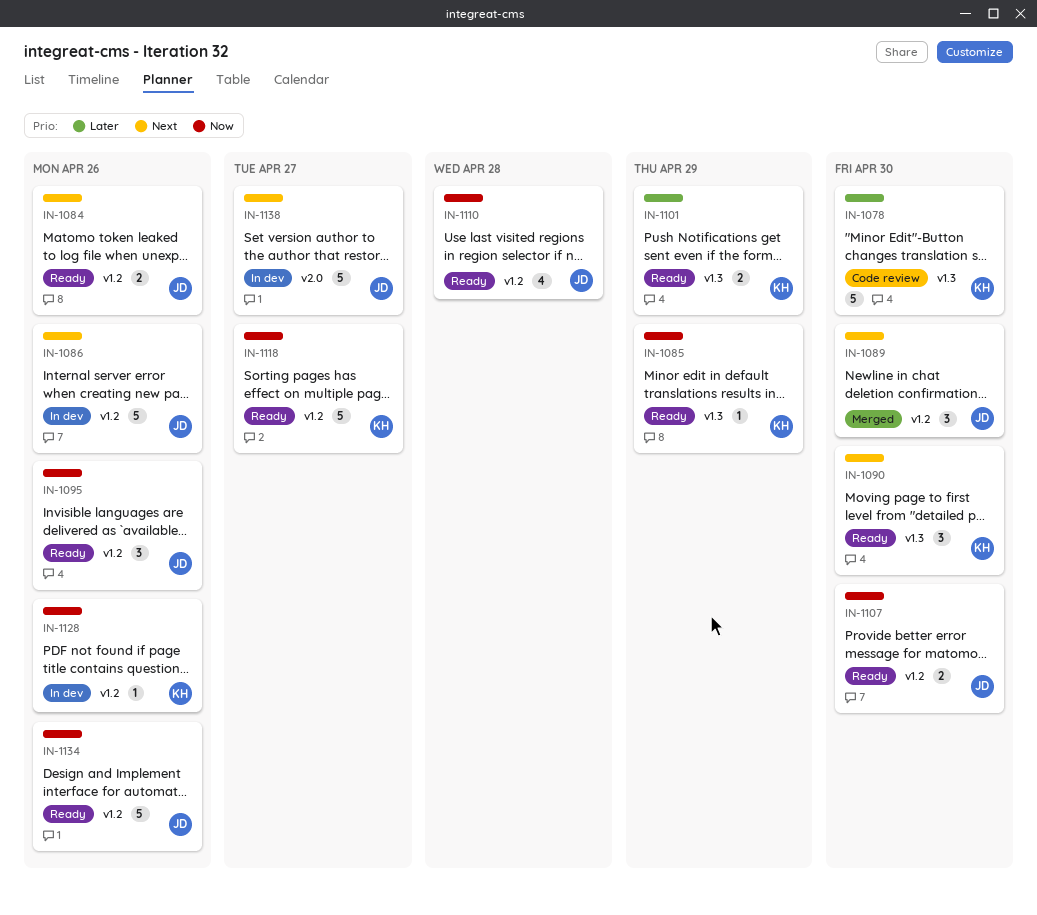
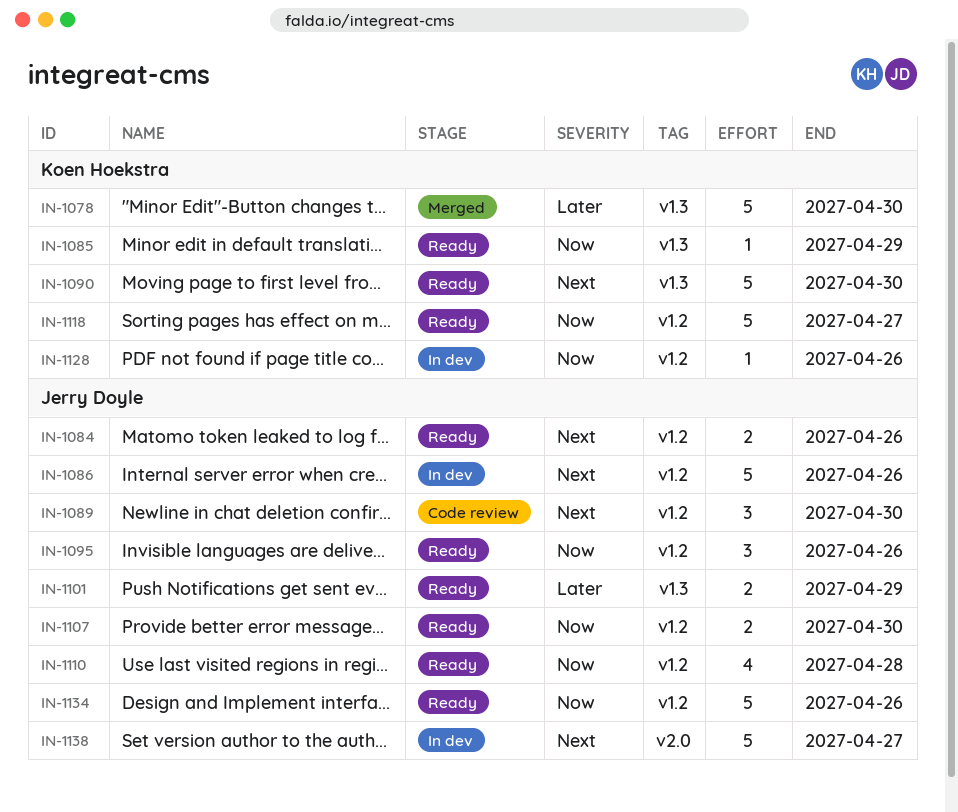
IN-1078, status: Code review -> Merged
IN-1089, status: Merged -> Code review
IN-1090, estimate: 3 -> 5
IN-1101, owner: Koen Hoekstra -> Jerry Doyle

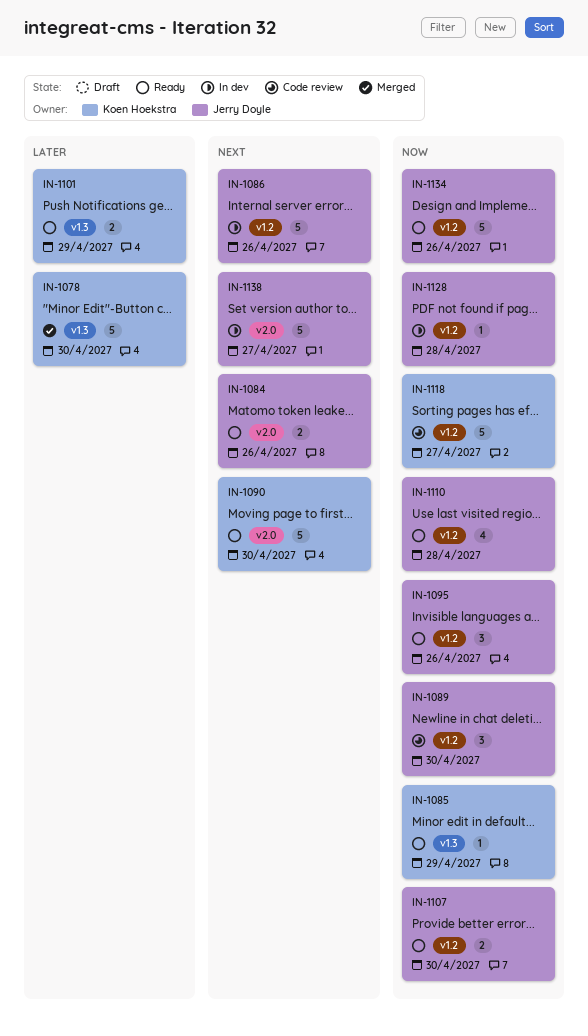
IN-1084, label: v1.2 -> v2.0
IN-1089, priority: Next -> Now
IN-1090, label: v1.3 -> v2.0
IN-1101, owner: Jerry Doyle -> Koen Hoekstra
IN-1118, status: Ready -> Code review
IN-1128, owner: Koen Hoekstra -> Jerry Doyle
IN-1128, due: Apr 26 -> Apr 28

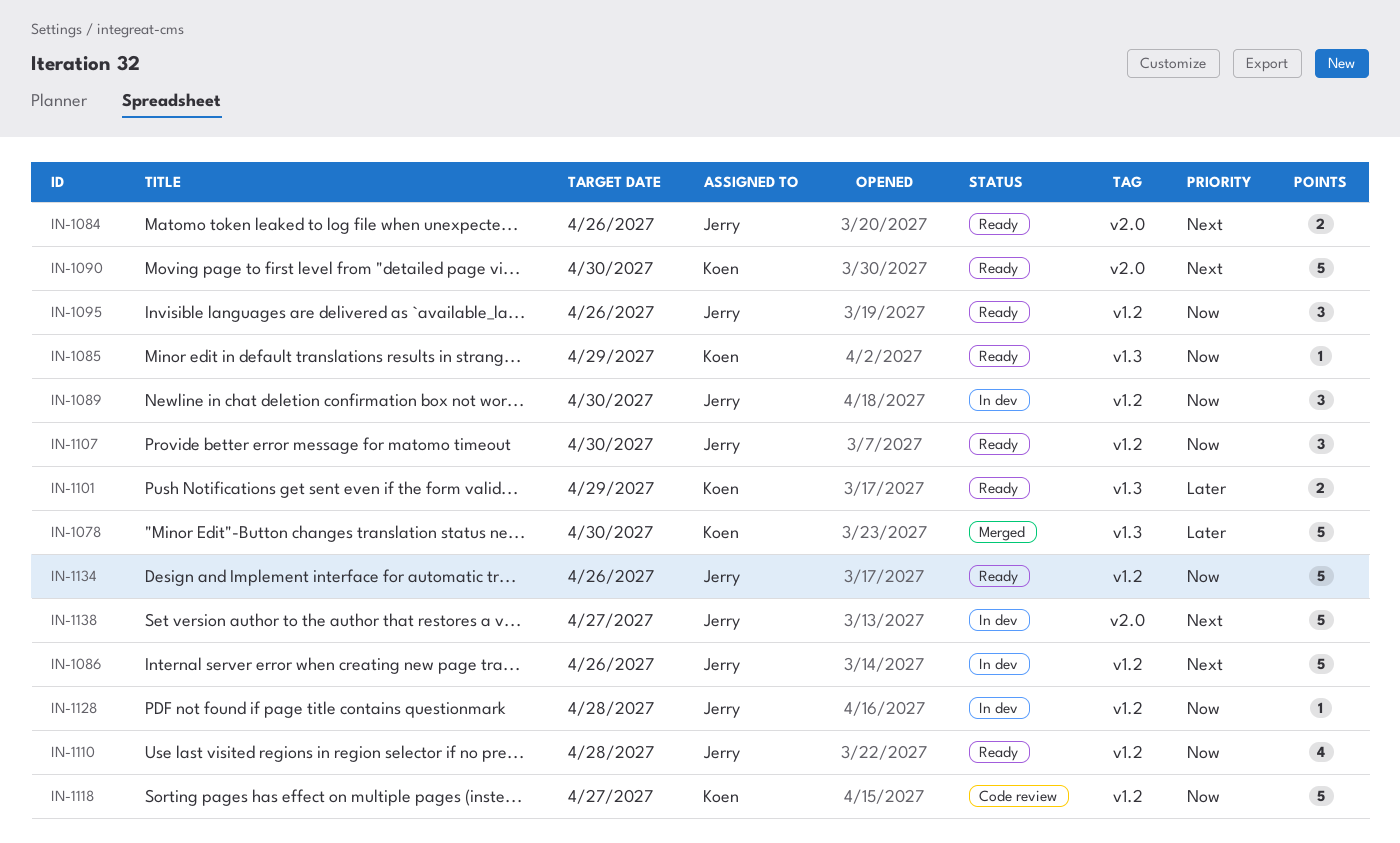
IN-1089, status: Code review -> In dev
IN-1107, estimate: 2 -> 3

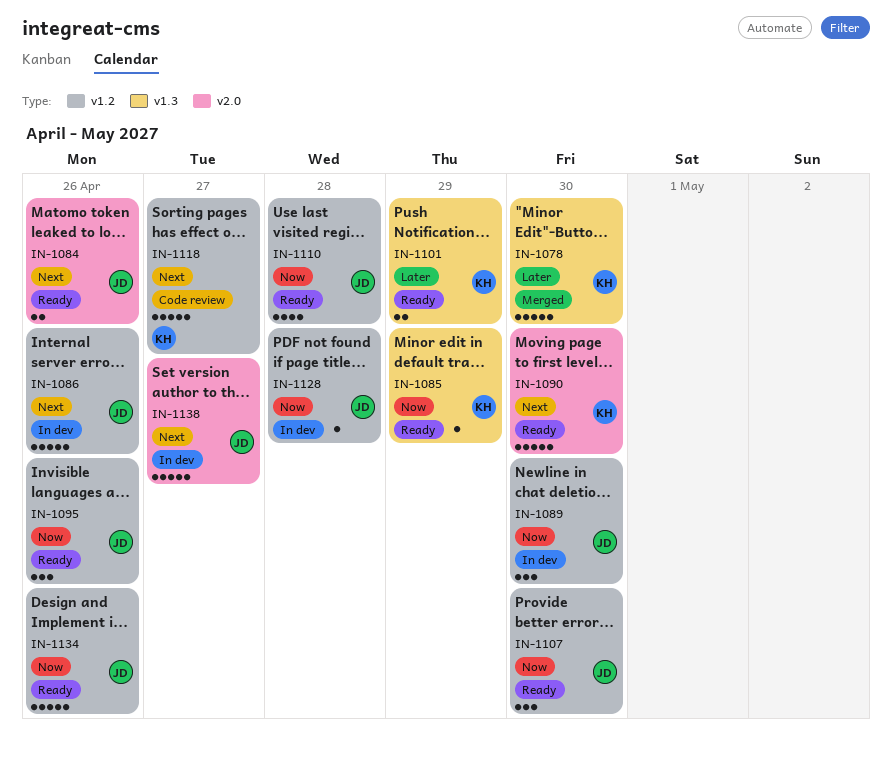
IN-1118, priority: Now -> Next

